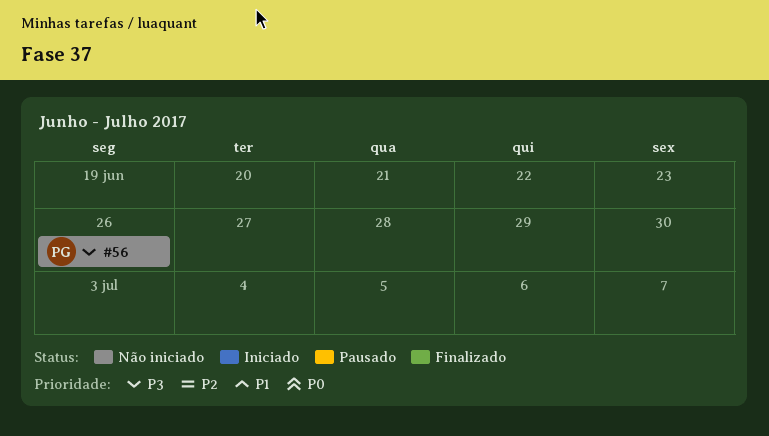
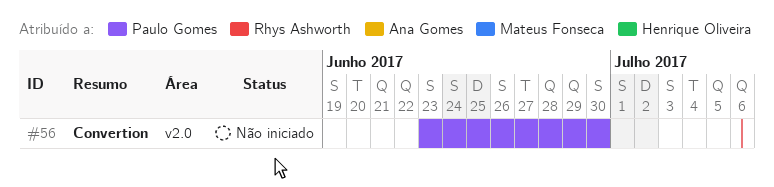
#56, start: Jun 26 -> Jun 23
#56, due: Jun 26 -> Jun 30

